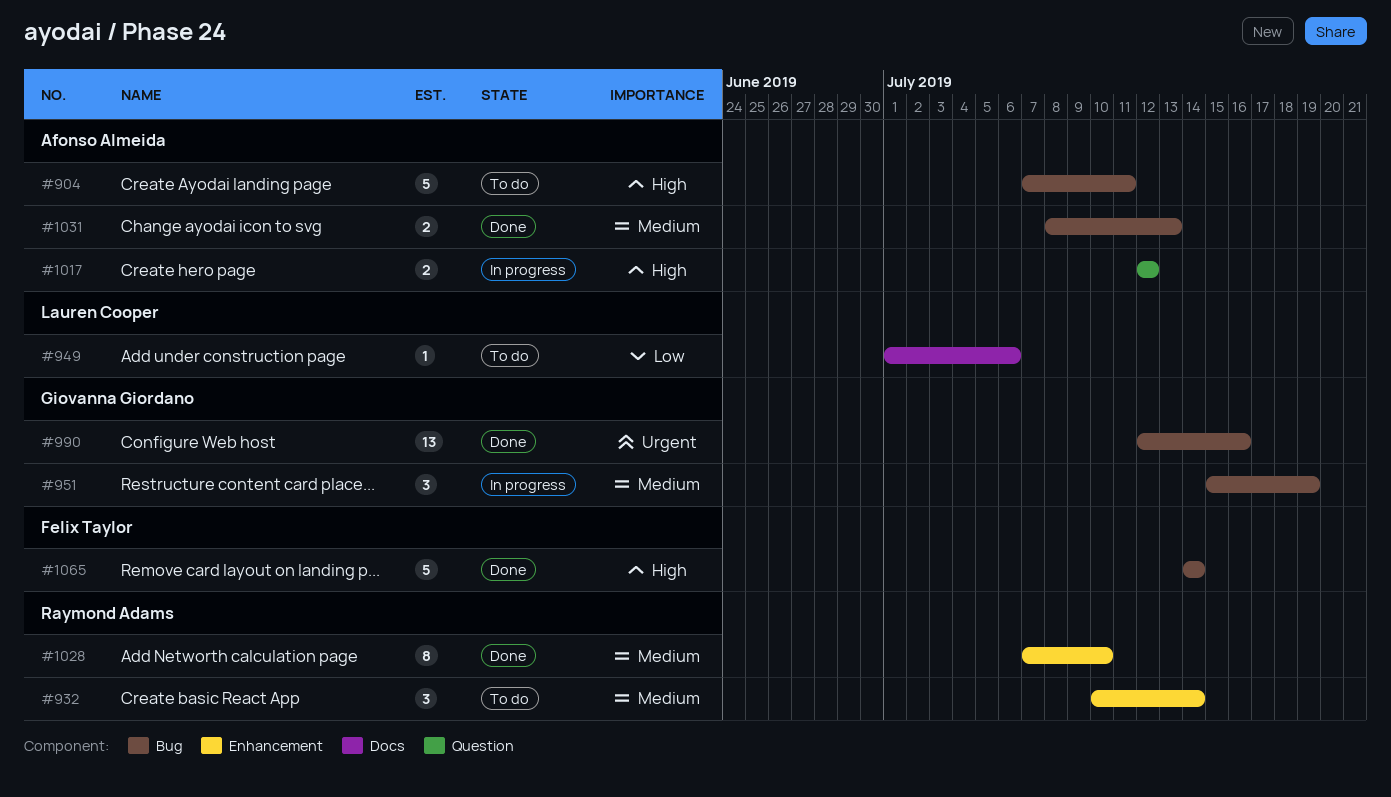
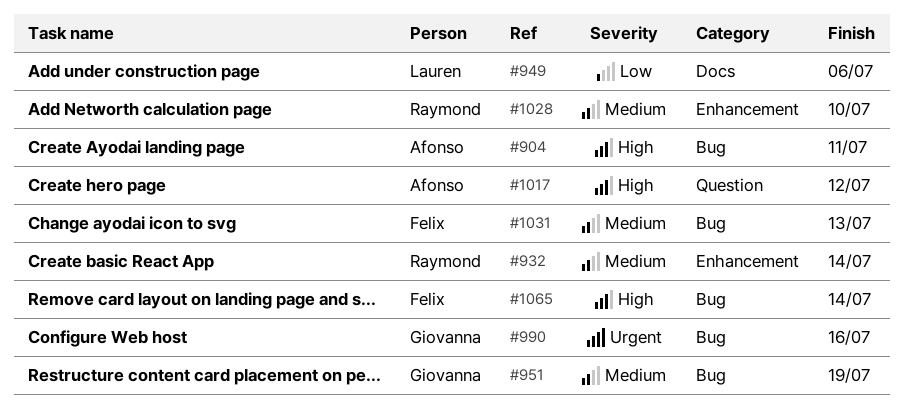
#1031, owner: Afonso Almeida -> Felix Taylor

